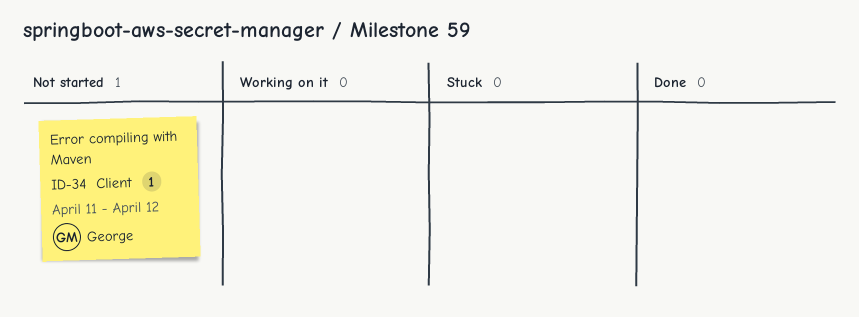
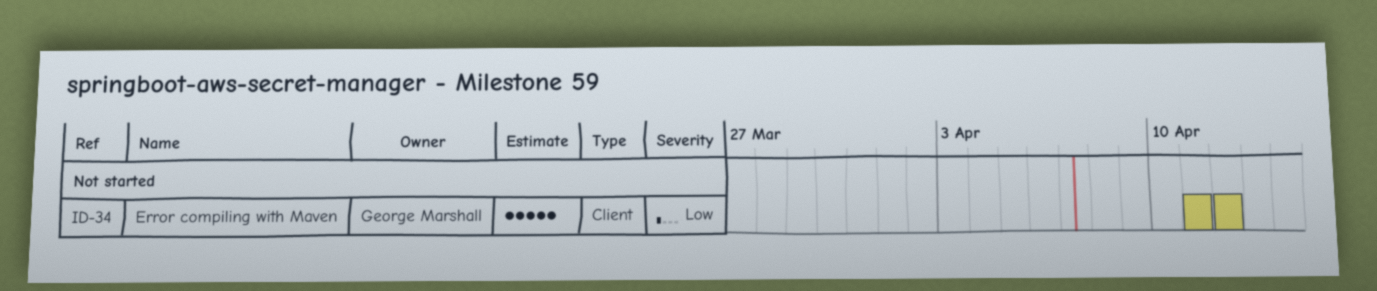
ID-34, estimate: 1 -> 5

